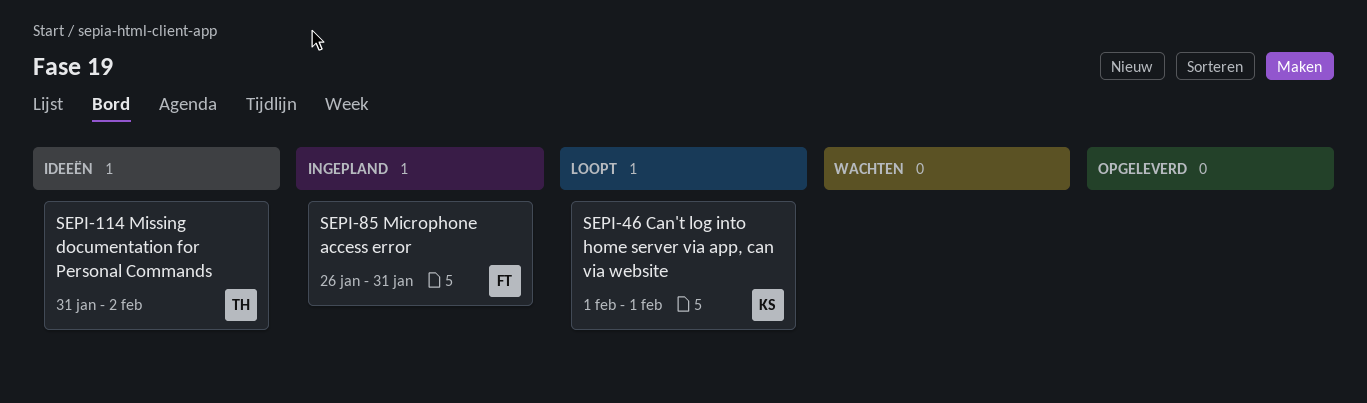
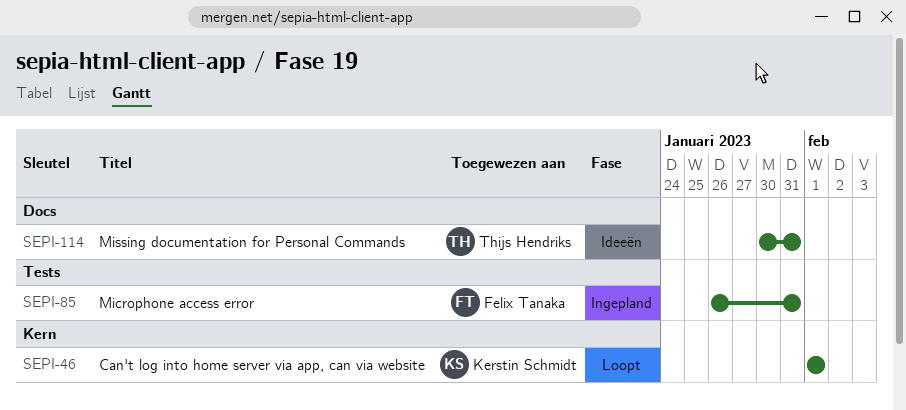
SEPI-114, start: Jan 31 -> Jan 30
SEPI-114, due: Feb 2 -> Jan 31

